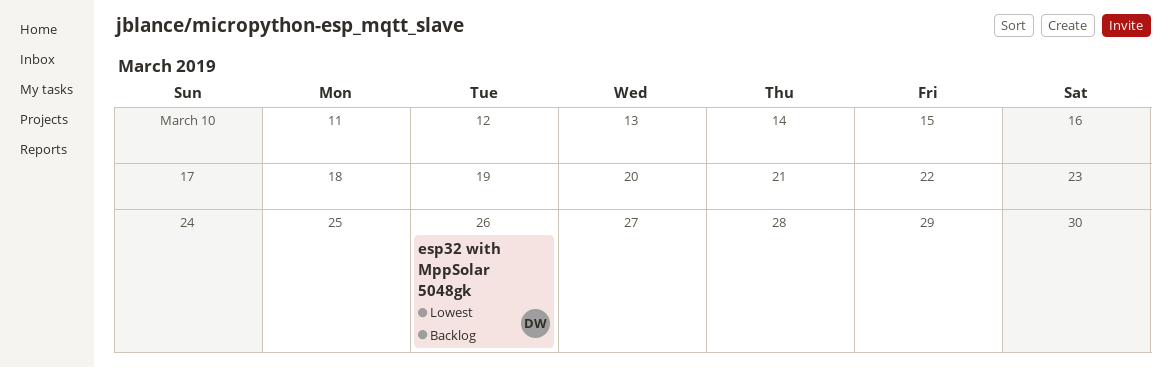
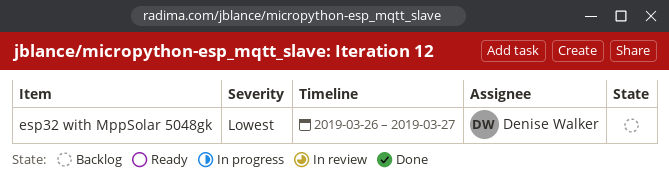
esp32 with MppSolar 5048gk, due: Mar 26 -> Mar 27

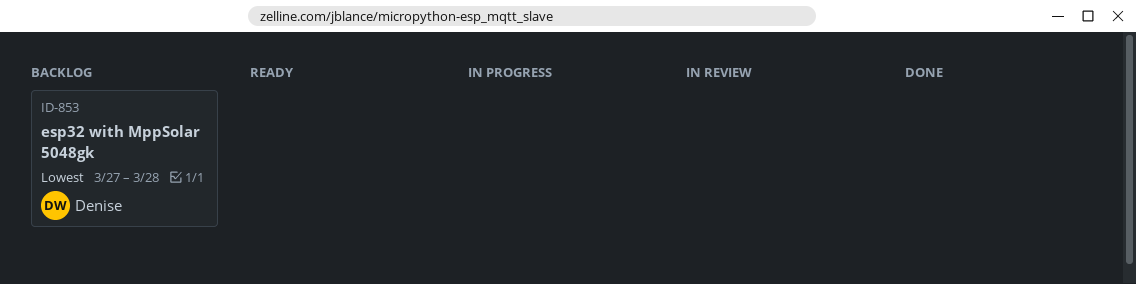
esp32 with MppSolar 5048gk, start: Mar 26 -> Mar 27
esp32 with MppSolar 5048gk, due: Mar 27 -> Mar 28

